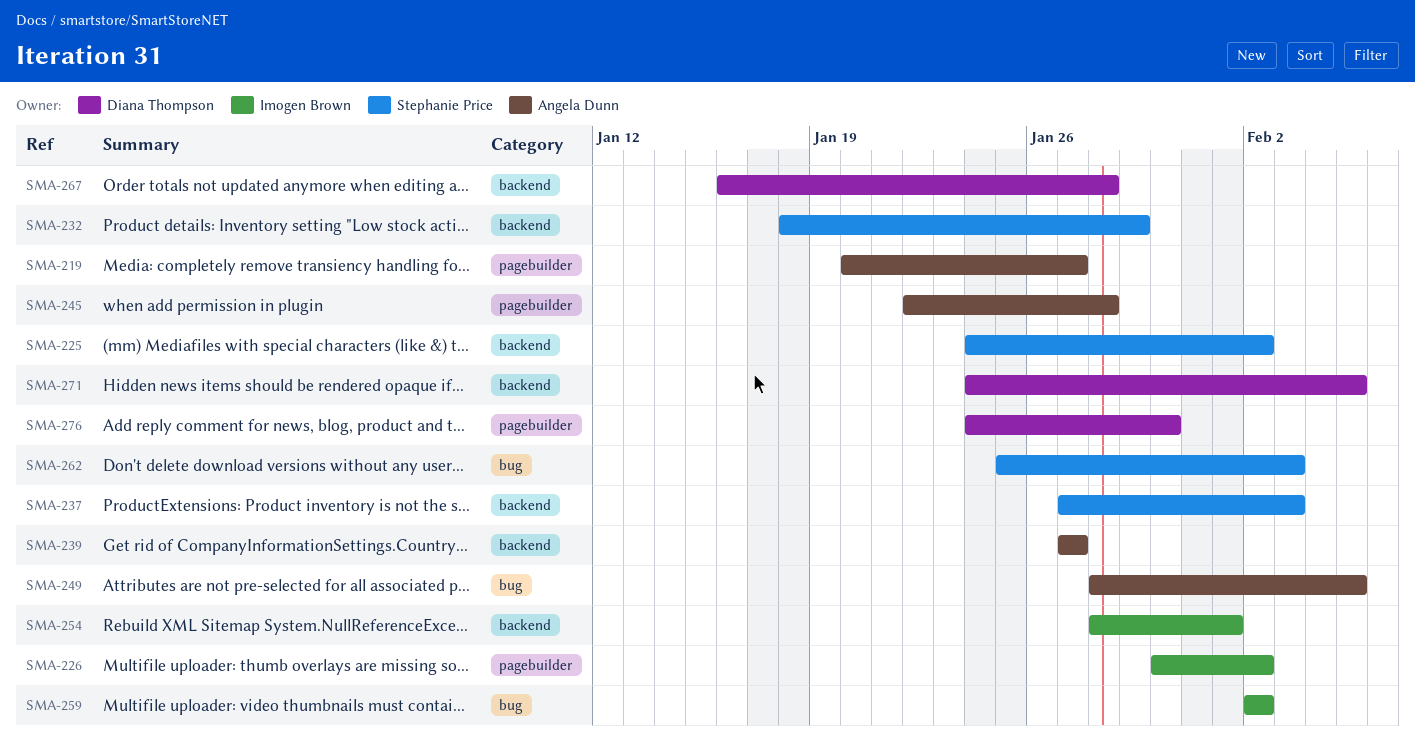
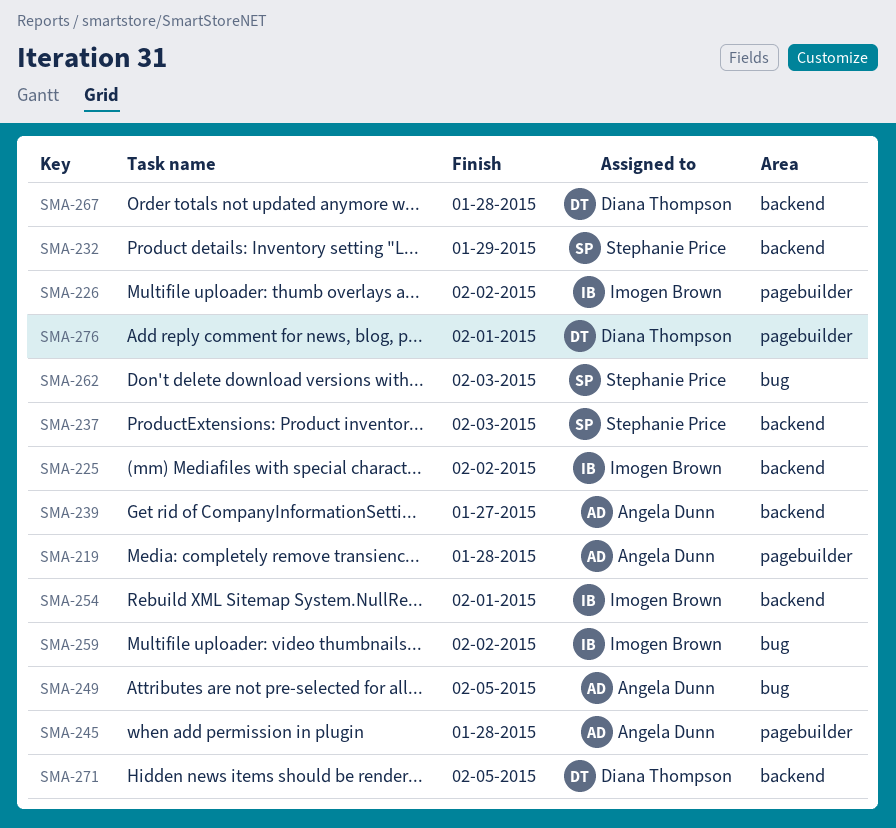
SMA-219, due: Jan 27 -> Jan 28
SMA-225, owner: Stephanie Price -> Imogen Brown
SMA-276, due: Jan 30 -> Feb 1

